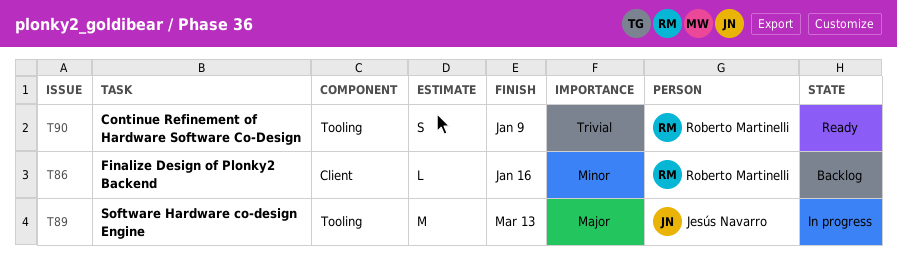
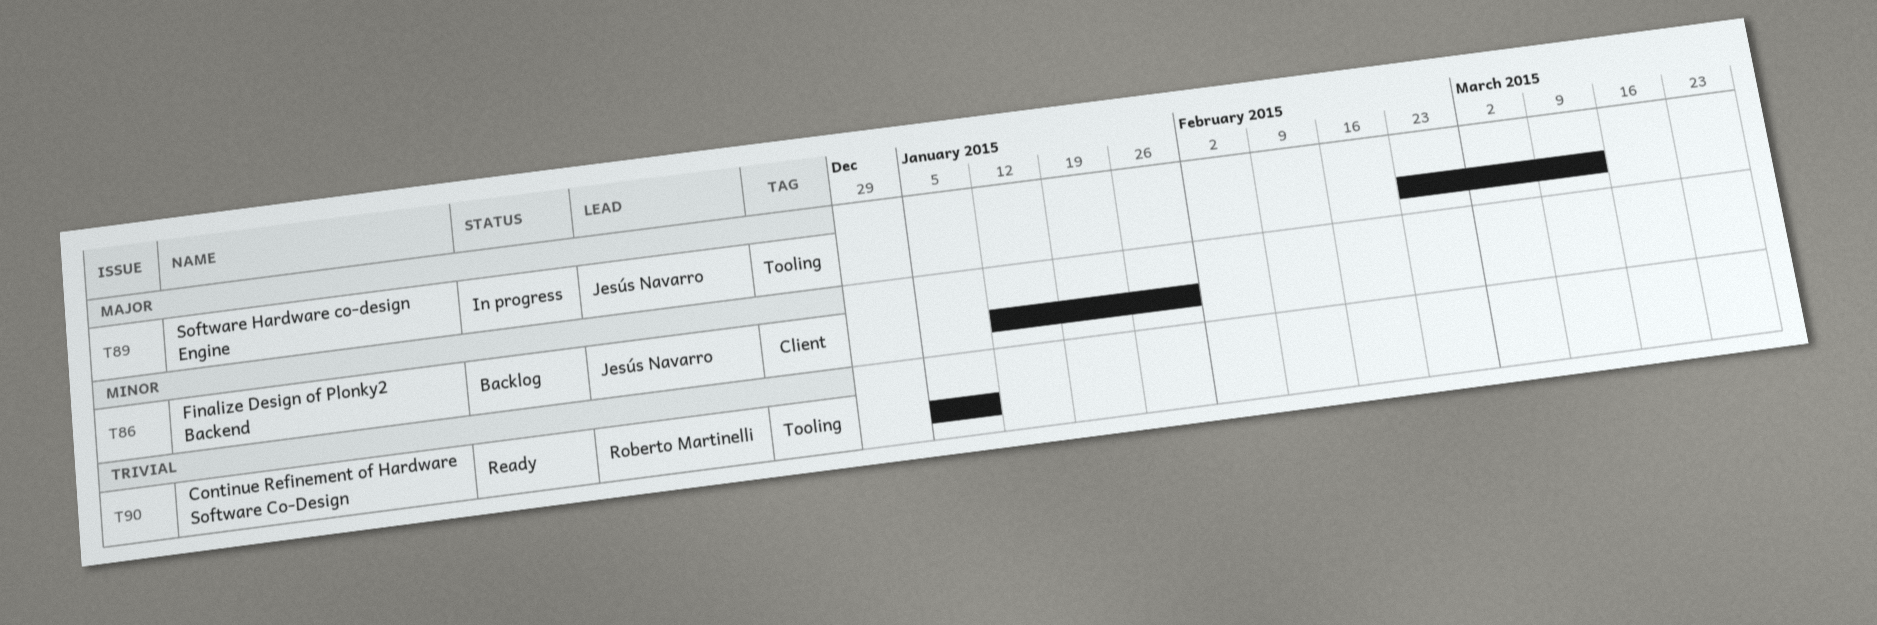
T86, owner: Roberto Martinelli -> Jesús Navarro
T86, due: Jan 16 -> Jan 30

